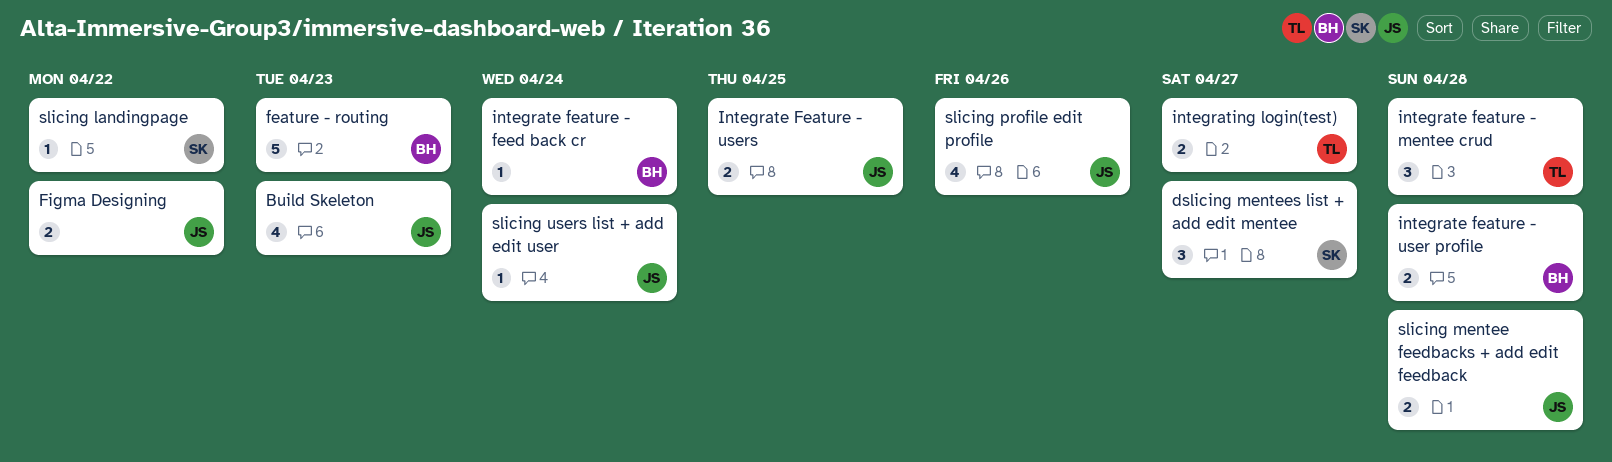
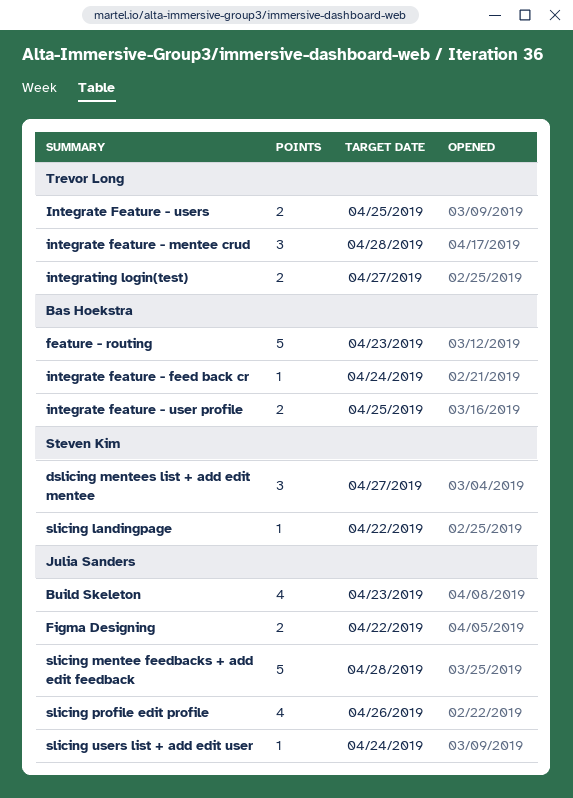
integrate feature - user profile, due: Apr 28 -> Apr 25
Integrate Feature - users, owner: Julia Sanders -> Trevor Long
slicing mentee feedbacks + add edit feedback, estimate: 2 -> 5

